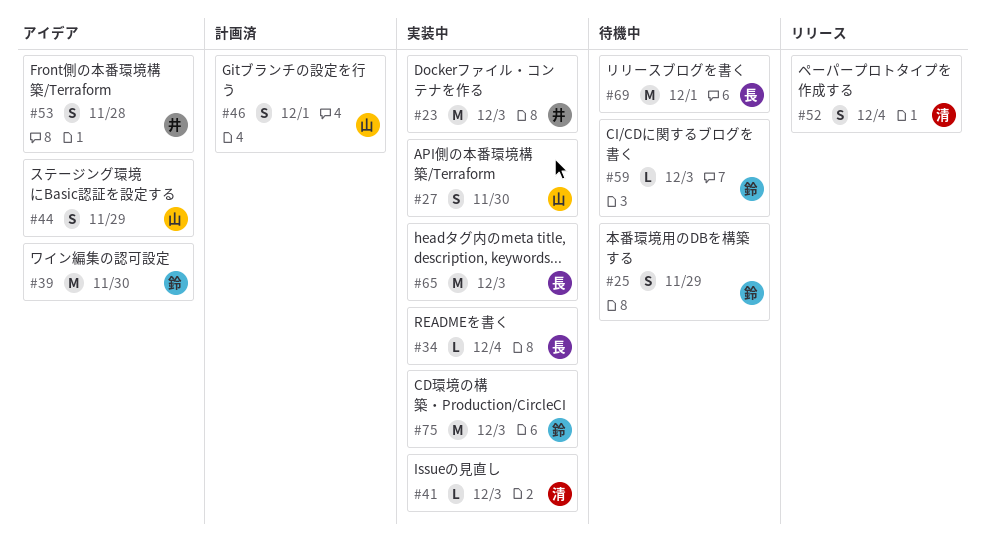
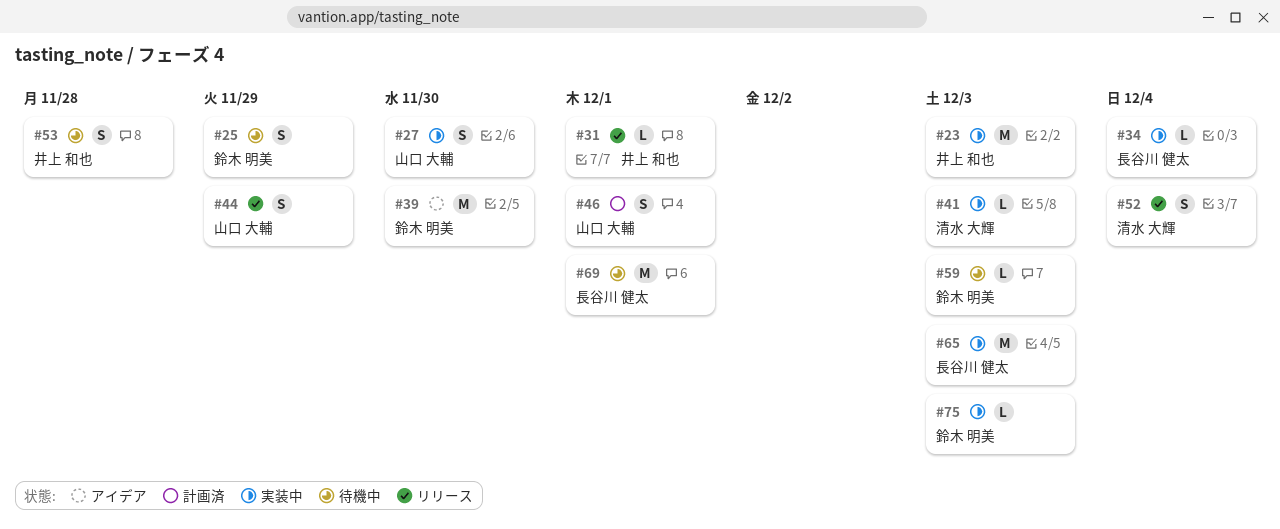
#31: none -> present
#44, status: アイデア -> リリース
#53, status: アイデア -> 待機中
#75, estimate: M -> L

